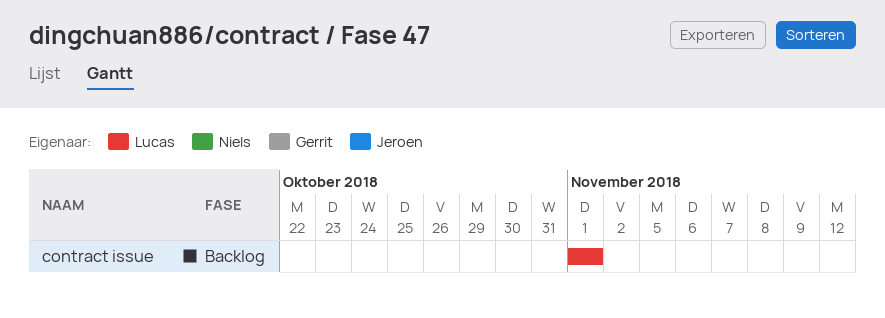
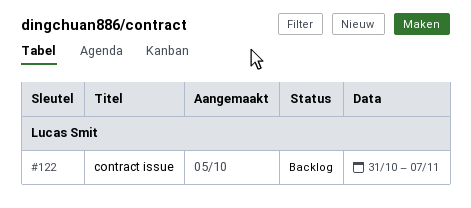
contract issue, start: Nov 1 -> Oct 31
contract issue, due: Nov 1 -> Nov 7

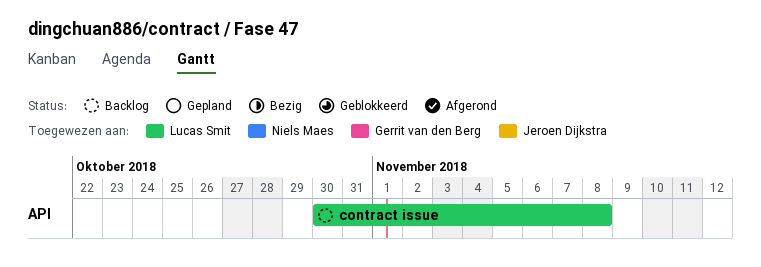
contract issue, start: Oct 31 -> Oct 30
contract issue, due: Nov 7 -> Nov 8

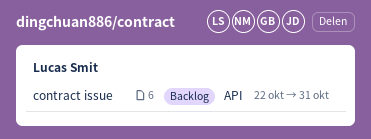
contract issue, start: Oct 30 -> Oct 22
contract issue, due: Nov 8 -> Oct 31

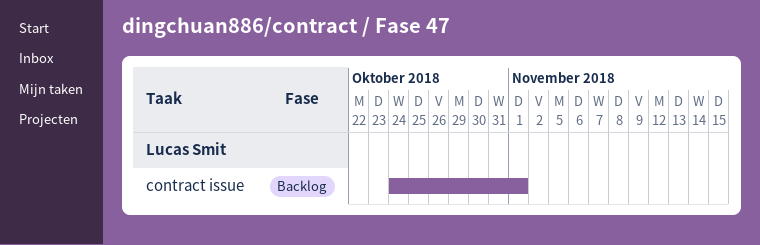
contract issue, start: Oct 22 -> Oct 24
contract issue, due: Oct 31 -> Nov 1

